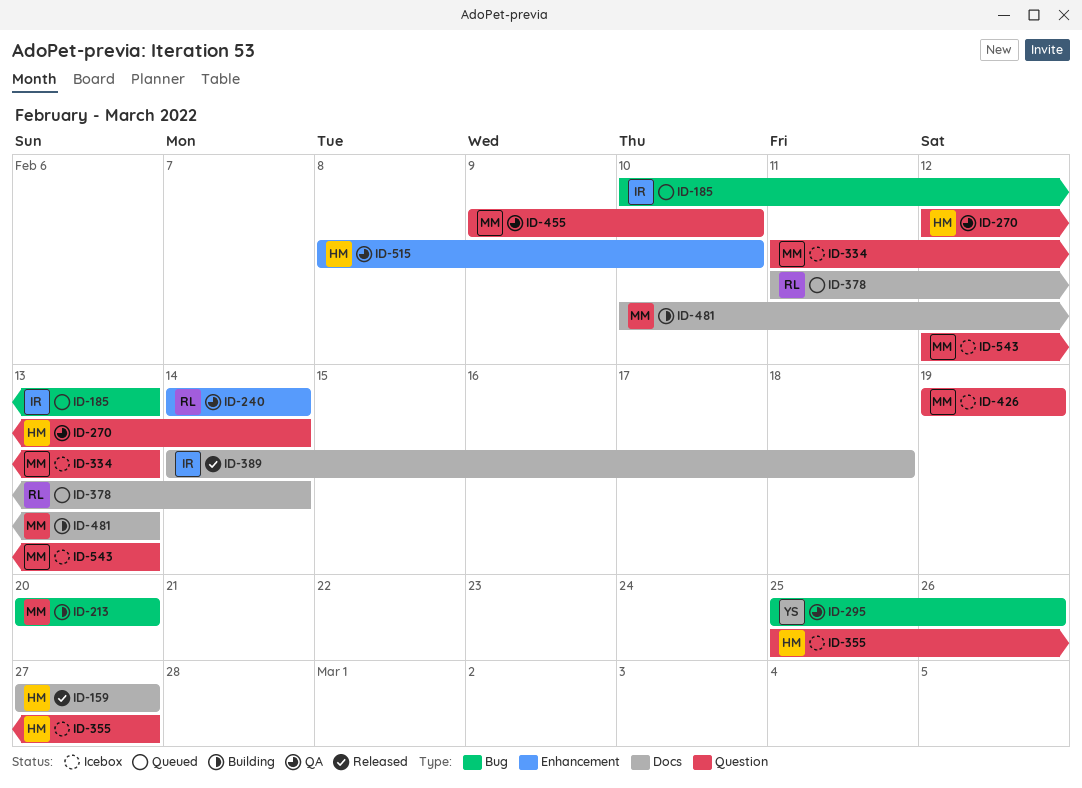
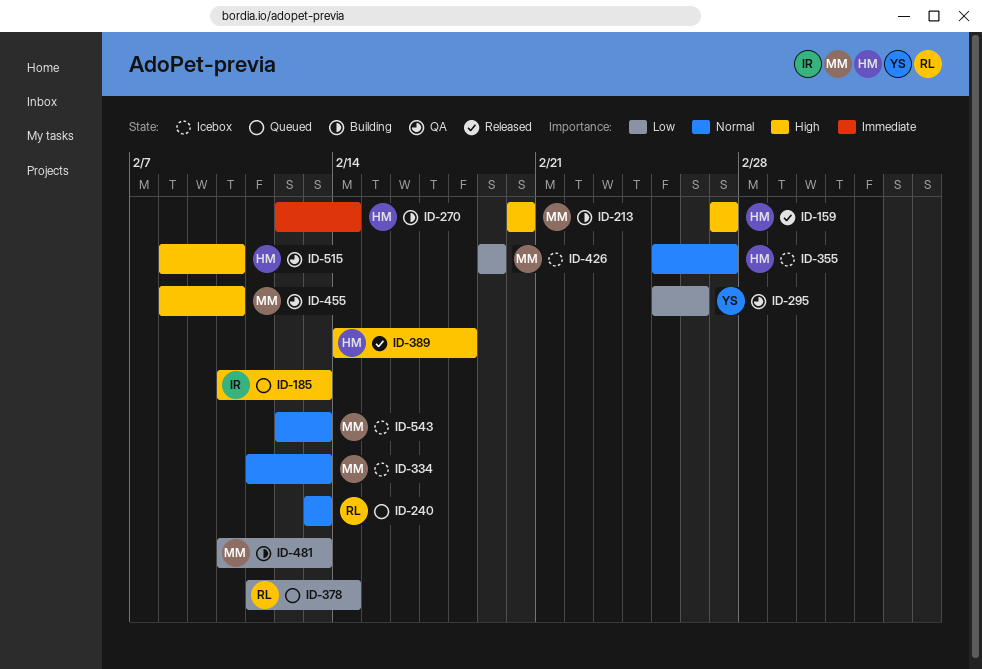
ID-240, status: QA -> Queued
ID-240, start: Feb 14 -> Feb 13
ID-240, due: Feb 14 -> Feb 13
ID-270, status: QA -> Building
ID-389, owner: IR -> HM
ID-455, start: Feb 9 -> Feb 8

